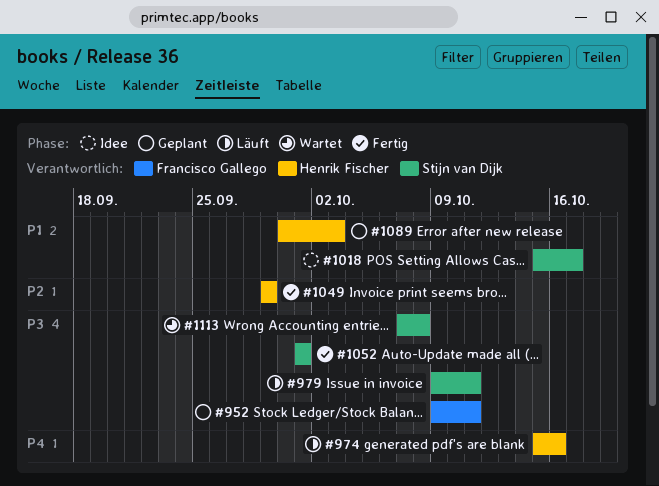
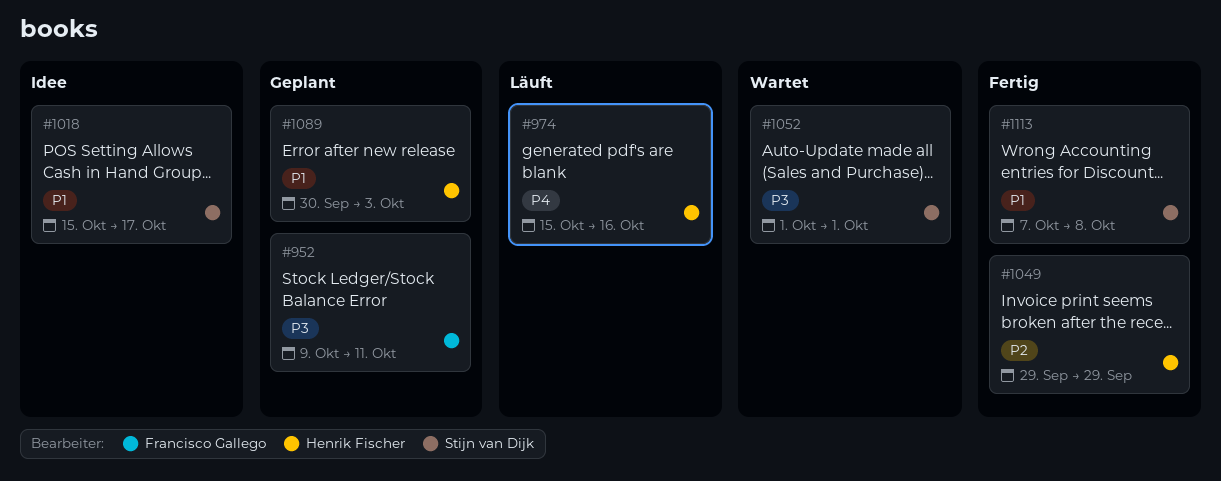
#979: present -> none
#1052, status: Fertig -> Wartet
#1113, status: Wartet -> Fertig
#1113, priority: P3 -> P1

